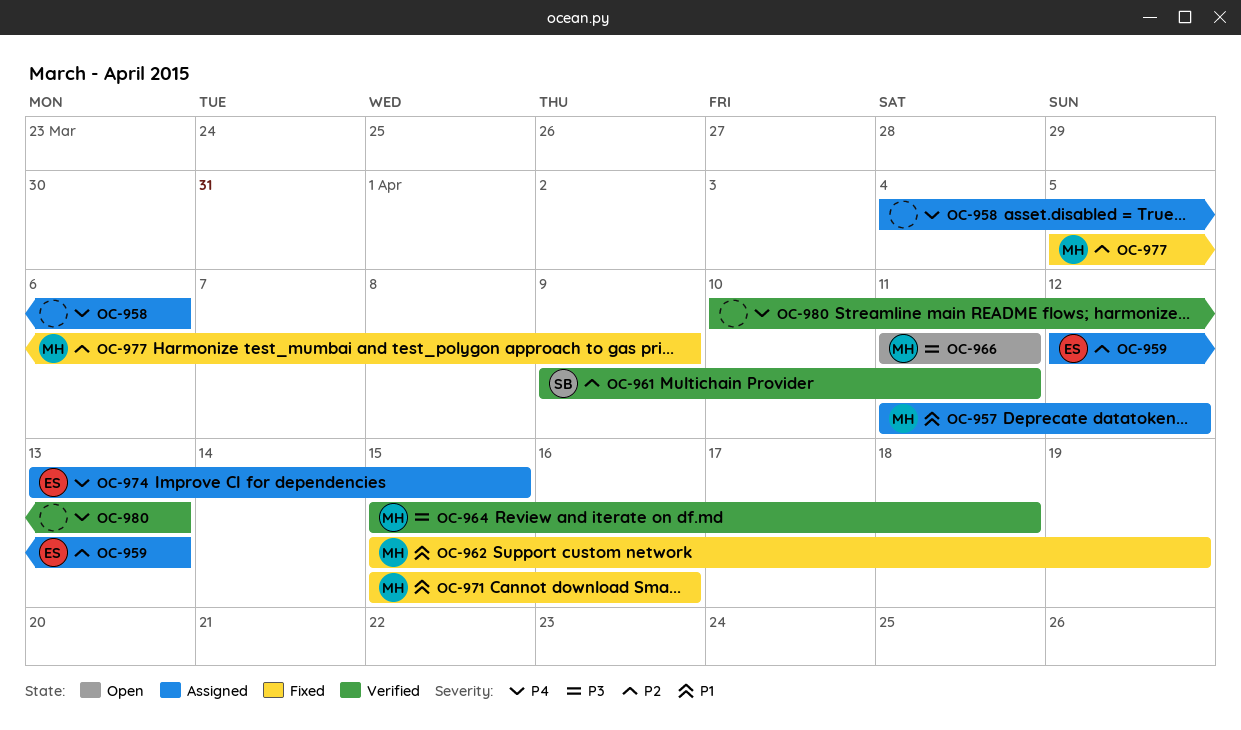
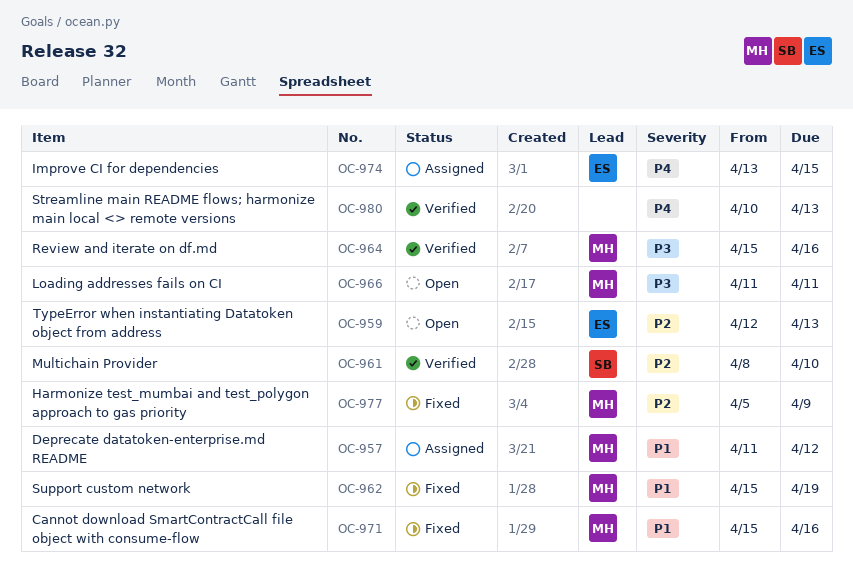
OC-958: present -> none
OC-959, status: Assigned -> Open
OC-961, start: Apr 9 -> Apr 8
OC-961, due: Apr 11 -> Apr 10
OC-964, due: Apr 18 -> Apr 16

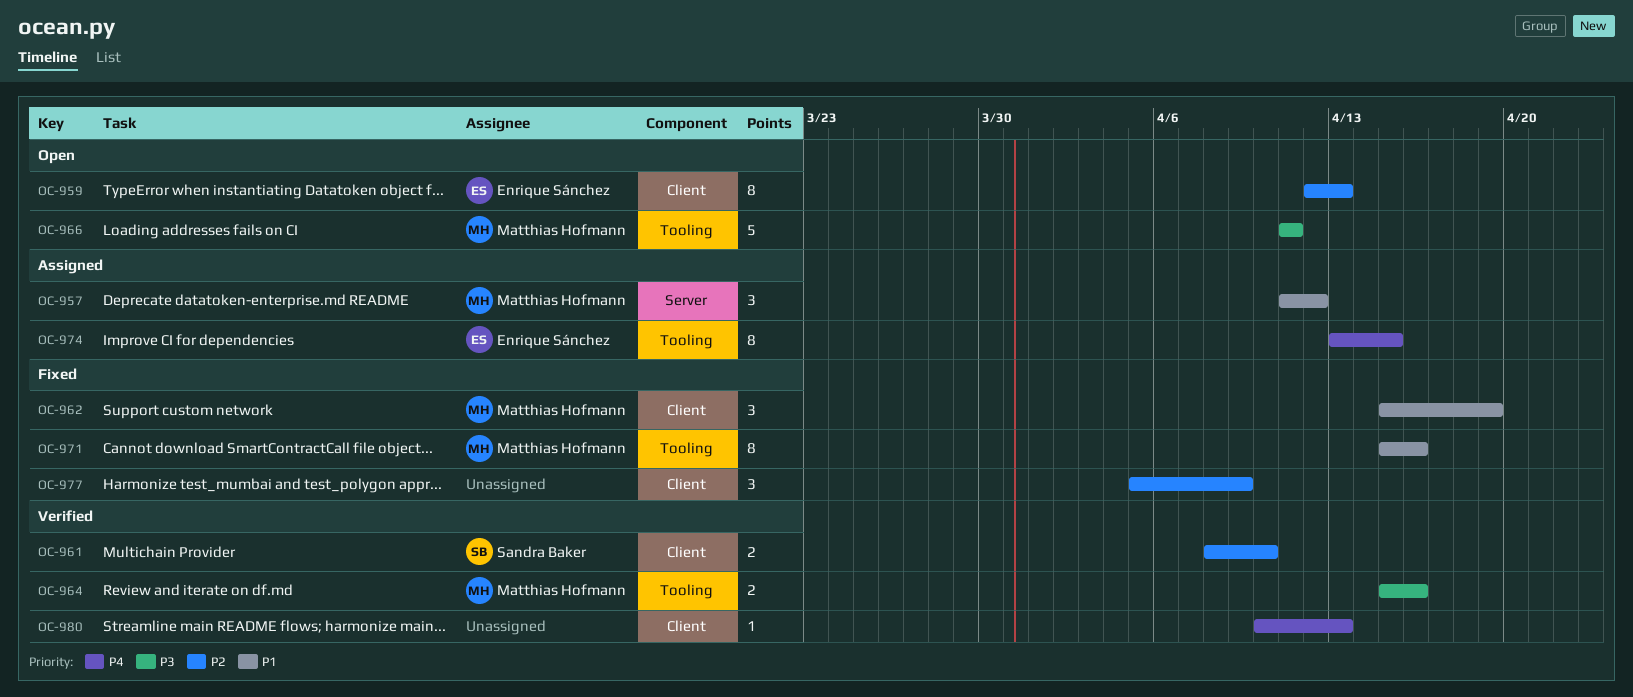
OC-977, owner: Matthias Hofmann -> none

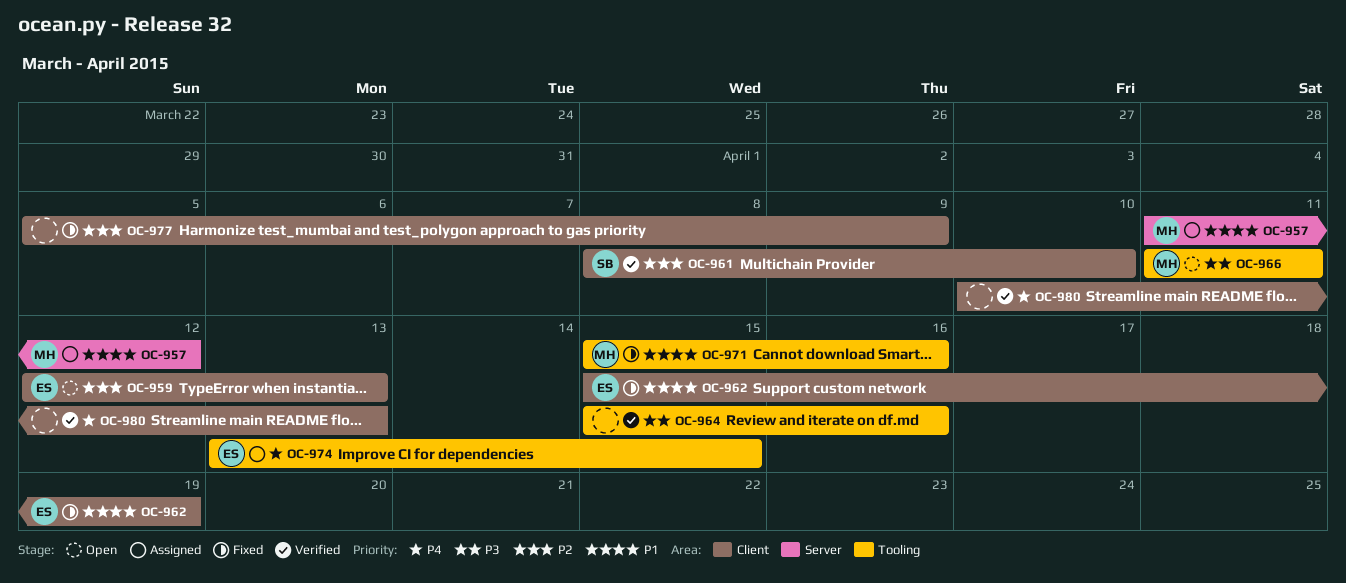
OC-962, owner: Matthias Hofmann -> Enrique Sánchez
OC-964, owner: Matthias Hofmann -> none

